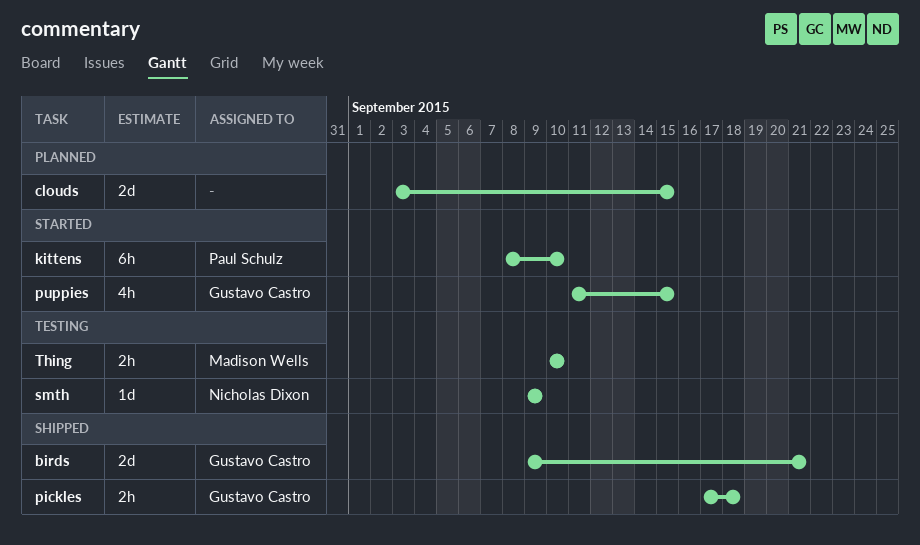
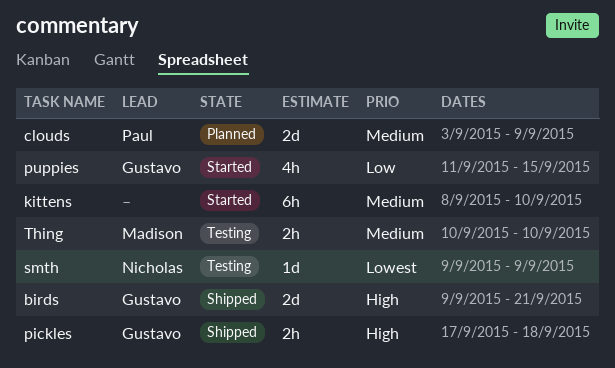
clouds, owner: none -> Paul Schulz
clouds, due: Sep 15 -> Sep 9
kittens, owner: Paul Schulz -> none

